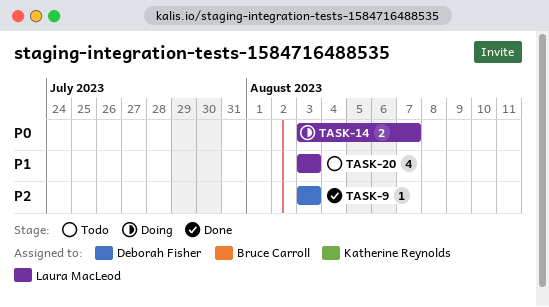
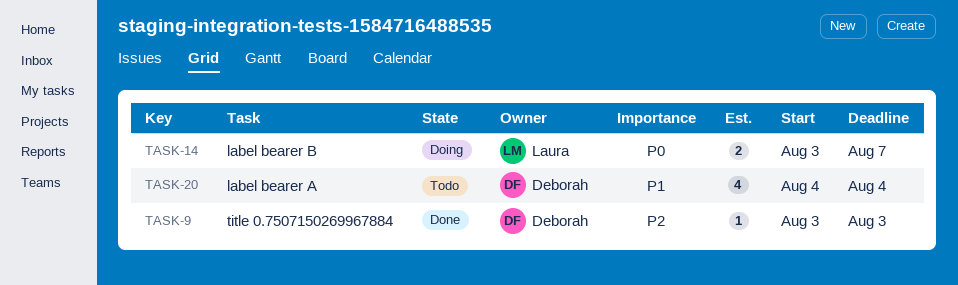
TASK-20, owner: Laura MacLeod -> Deborah Fisher
TASK-20, start: Aug 3 -> Aug 4
TASK-20, due: Aug 3 -> Aug 4

